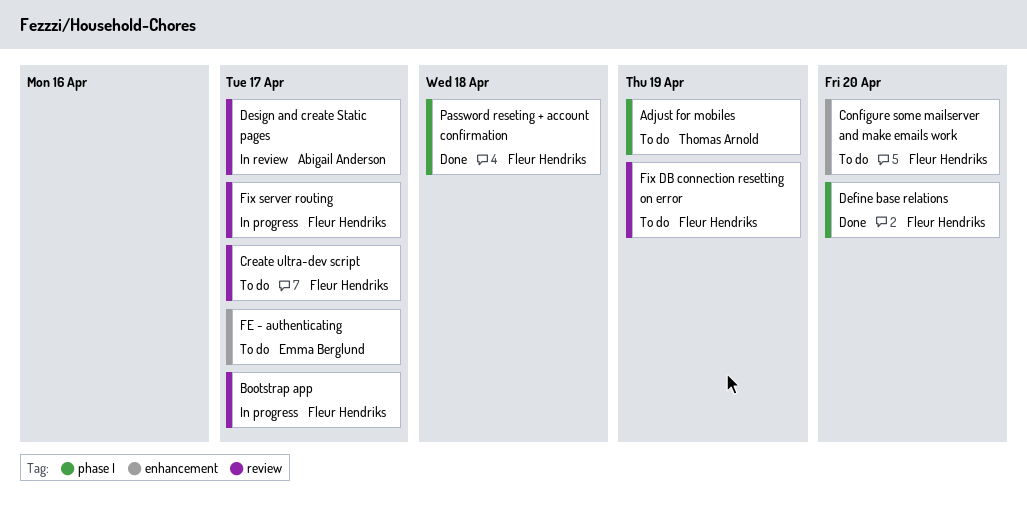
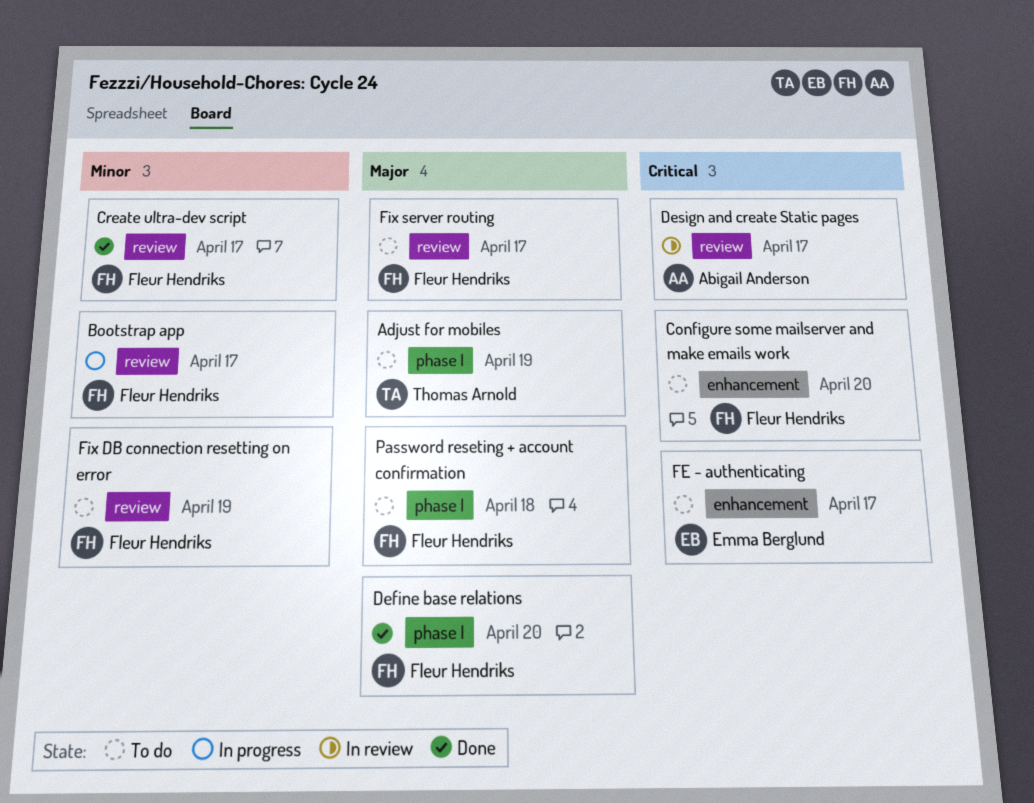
Create ultra-dev script, status: To do -> Done
Fix server routing, status: In progress -> To do
Password reseting + account confirmation, status: Done -> To do

